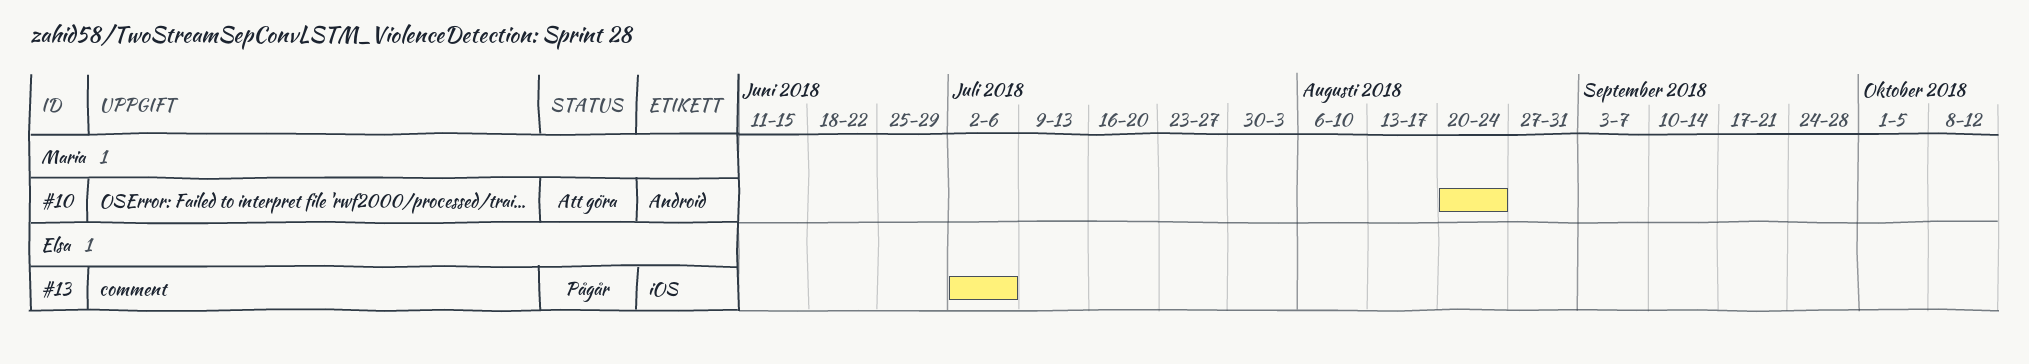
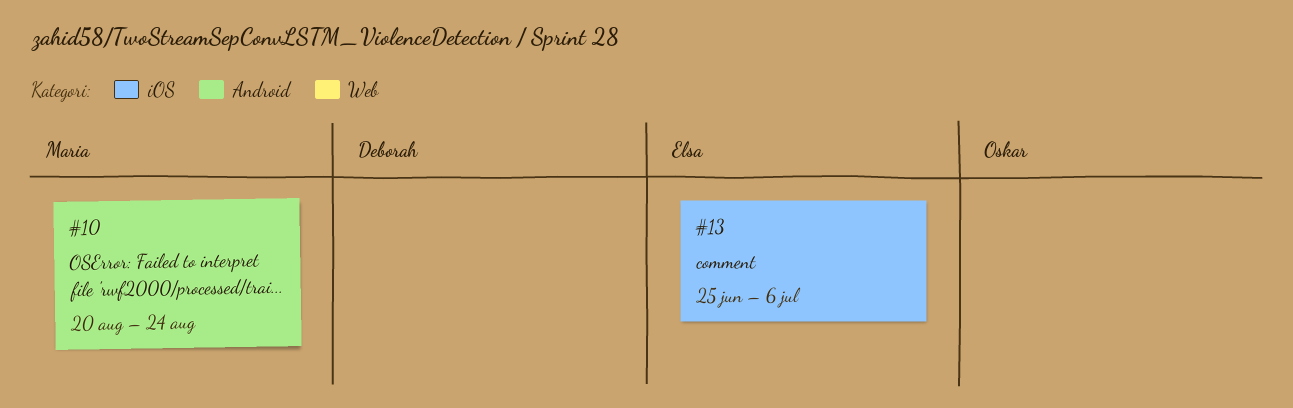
#13, start: Jul 2 -> Jun 25

